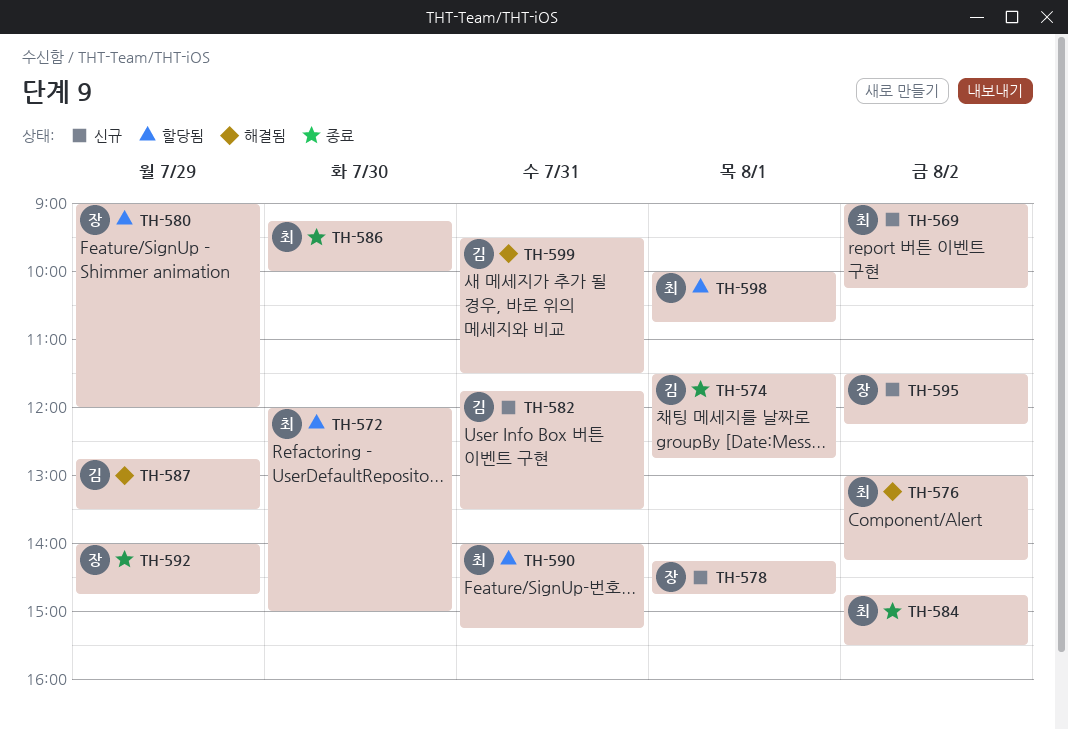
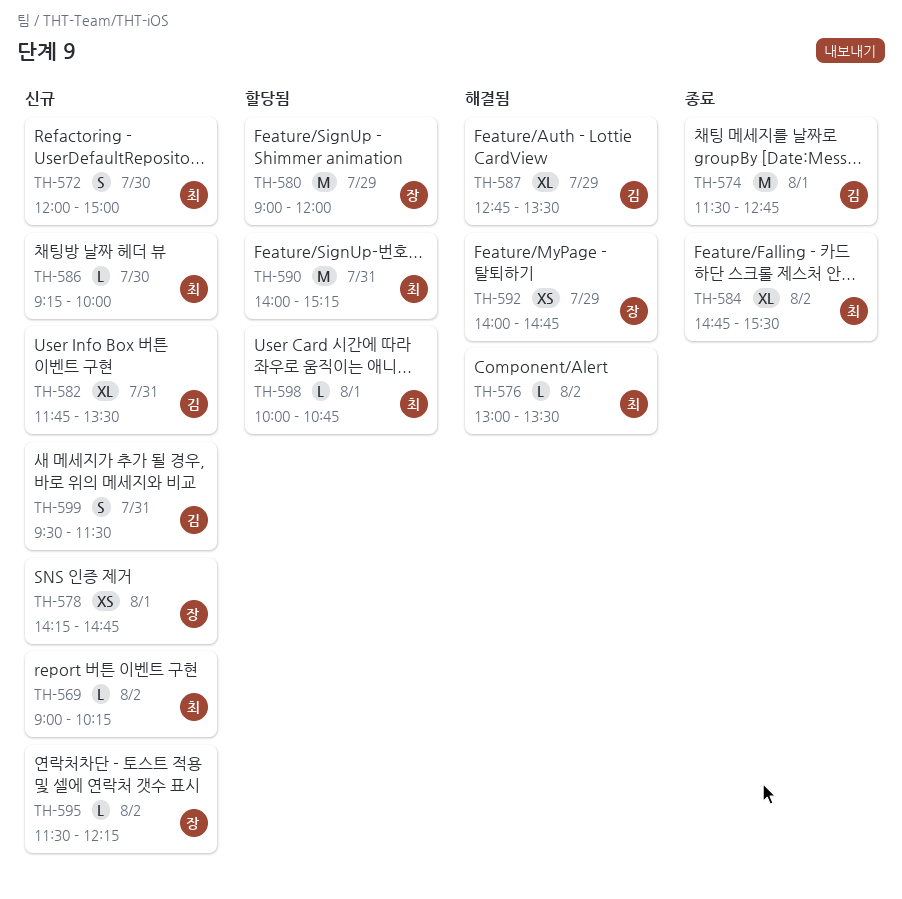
TH-572, status: 할당됨 -> 신규
TH-576, ends: 14:15 -> 13:30
TH-586, status: 종료 -> 신규
TH-592, status: 종료 -> 해결됨
TH-599, status: 해결됨 -> 신규

